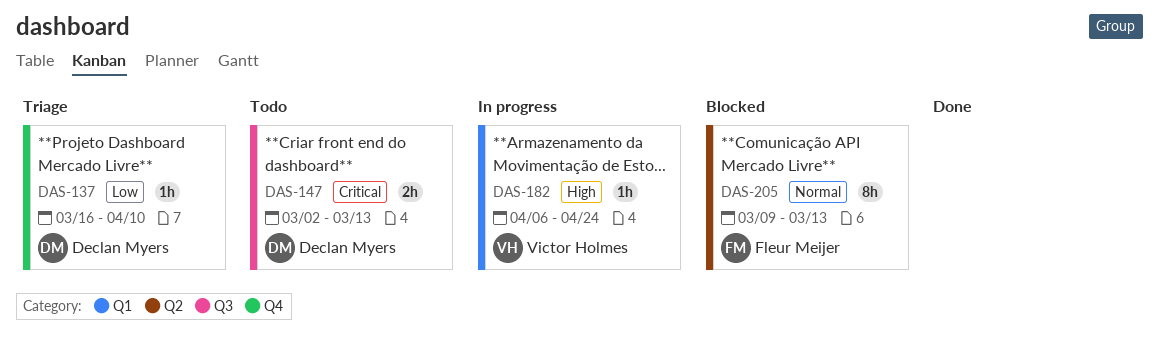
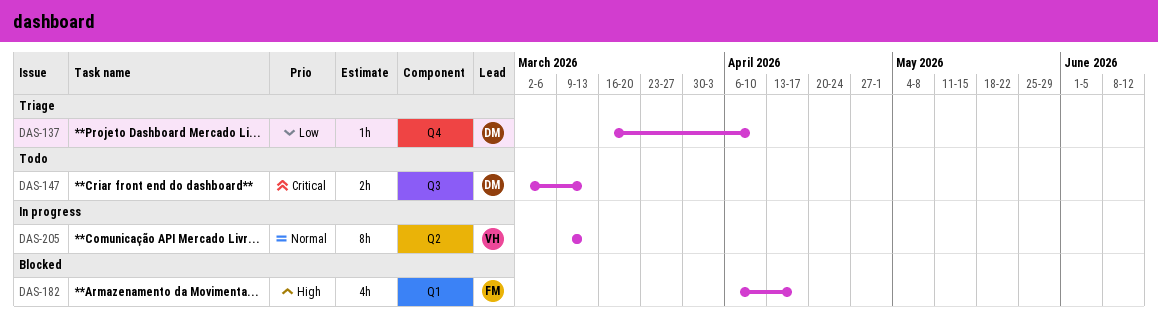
DAS-182, status: In progress -> Blocked
DAS-182, owner: Victor Holmes -> Fleur Meijer
DAS-182, estimate: 1h -> 4h
DAS-182, due: Apr 24 -> Apr 17
DAS-205, status: Blocked -> In progress
DAS-205, owner: Fleur Meijer -> Victor Holmes

